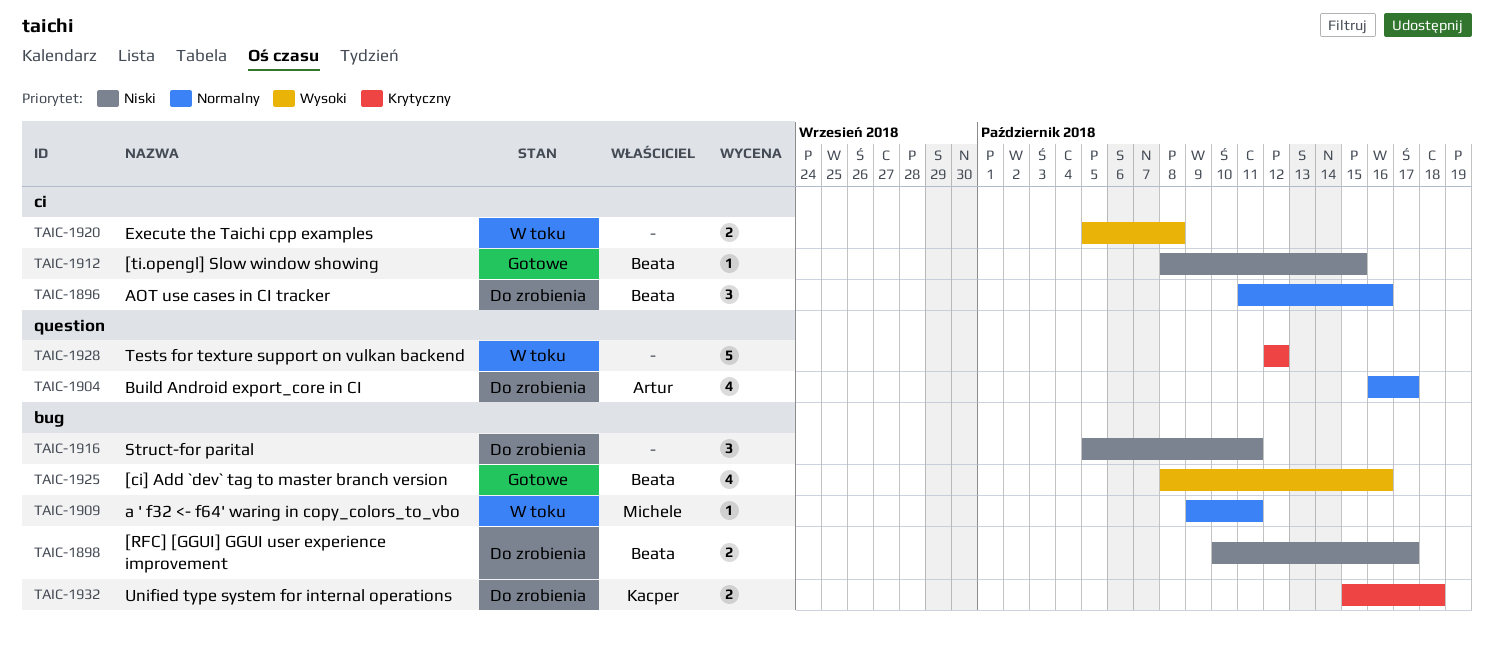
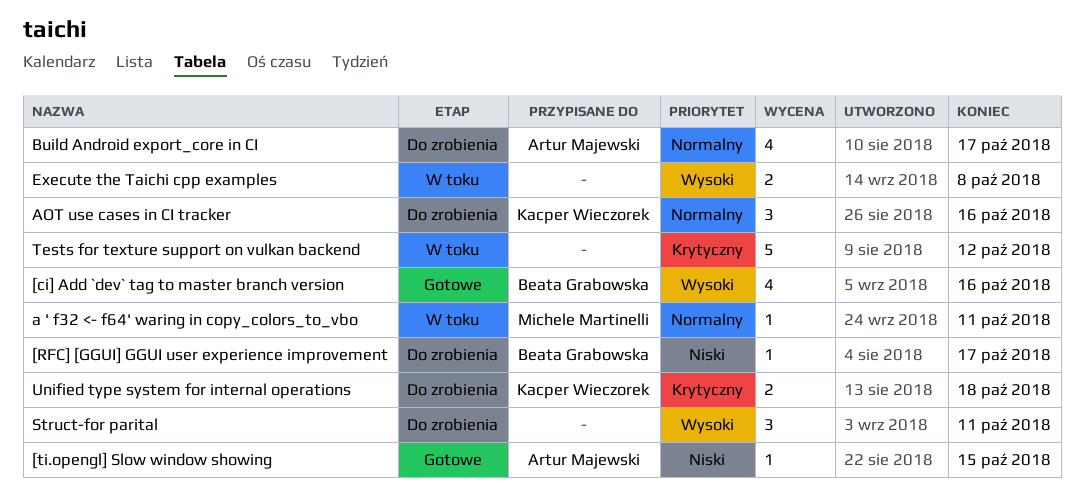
[RFC] [GGUI] GGUI user experience improvement, estimate: 2 -> 1
[ti.opengl] Slow window showing, owner: Beata Grabowska -> Artur Majewski
AOT use cases in CI tracker, owner: Beata Grabowska -> Kacper Wieczorek
Struct-for parital, priority: Niski -> Wysoki

